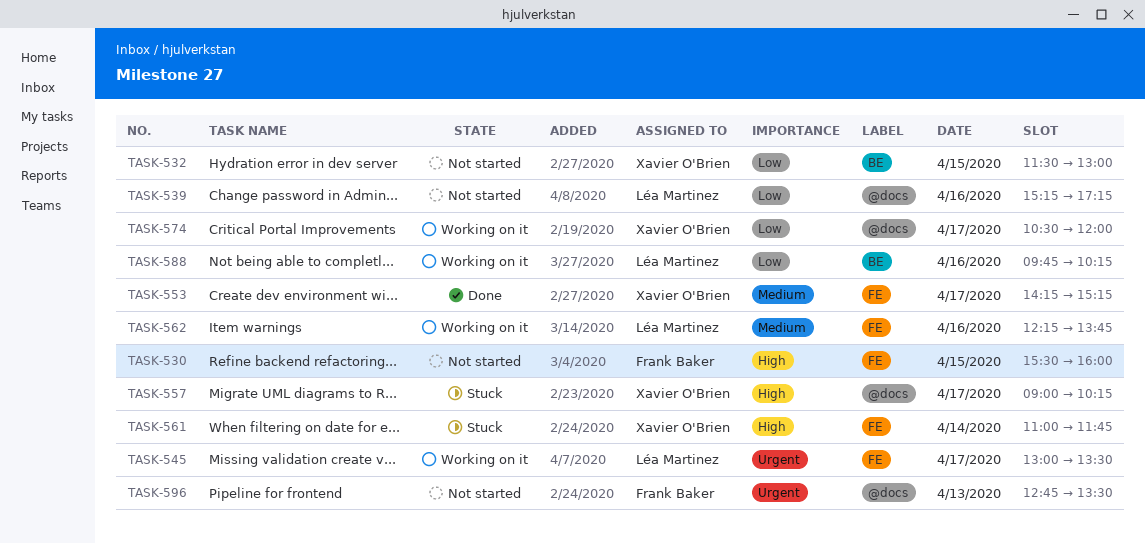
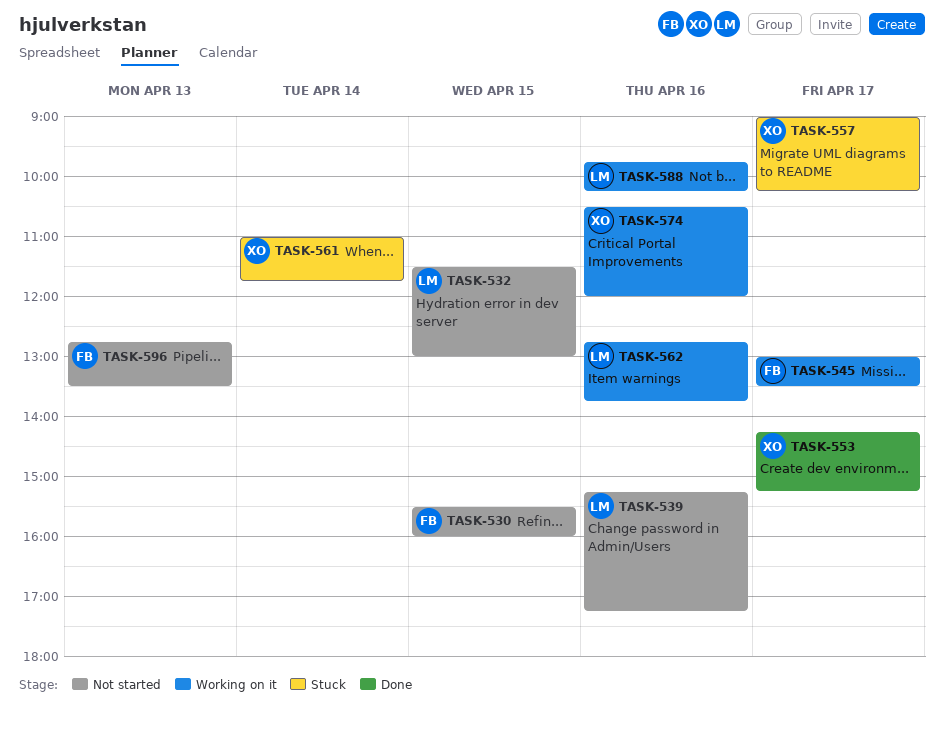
TASK-532, owner: Xavier O'Brien -> Léa Martinez
TASK-545, owner: Léa Martinez -> Frank Baker
TASK-562, begins: 12:15 -> 12:45
TASK-574, day: Apr 17 -> Apr 16

